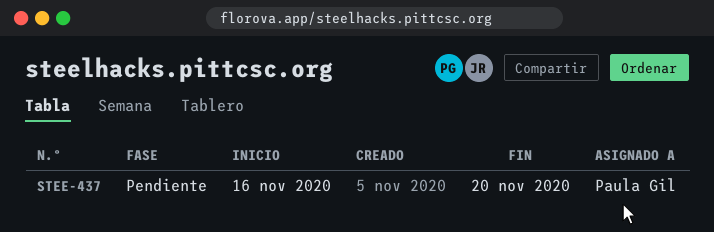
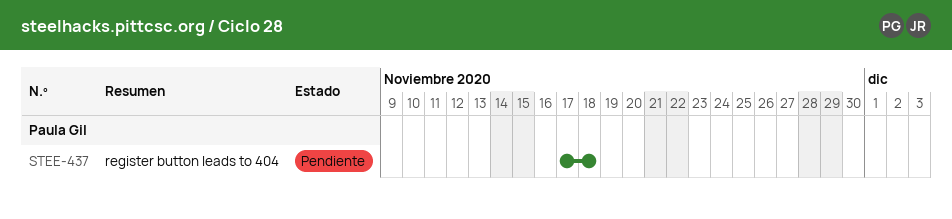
STEE-437, start: Nov 16 -> Nov 17
STEE-437, due: Nov 20 -> Nov 18

